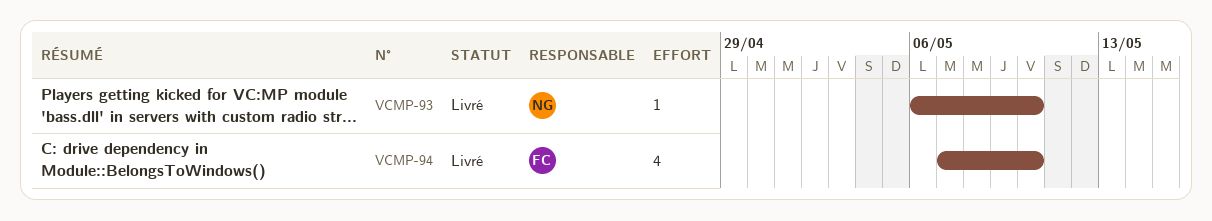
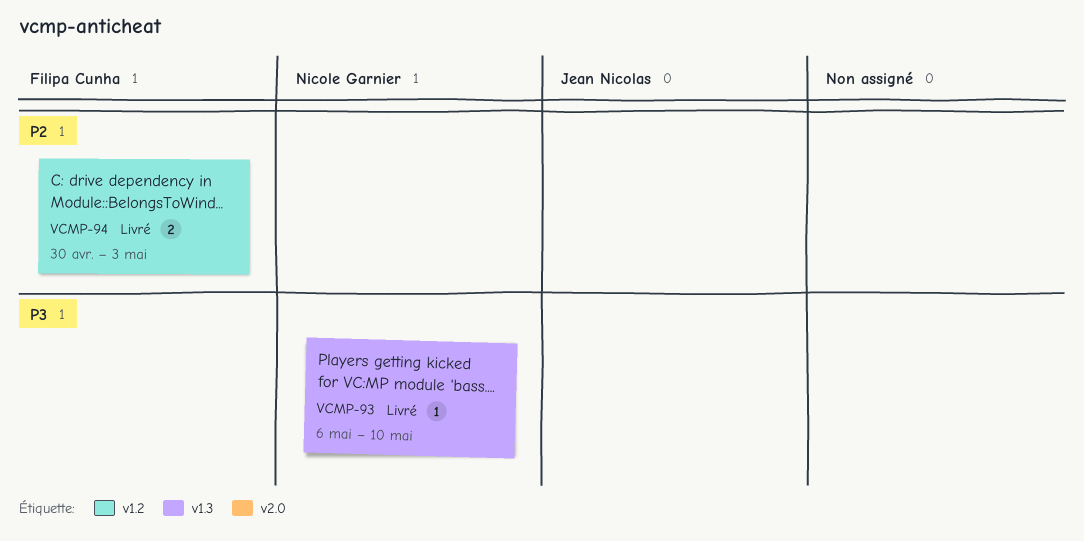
VCMP-94, estimate: 4 -> 2
VCMP-94, start: May 7 -> Apr 30
VCMP-94, due: May 10 -> May 3

